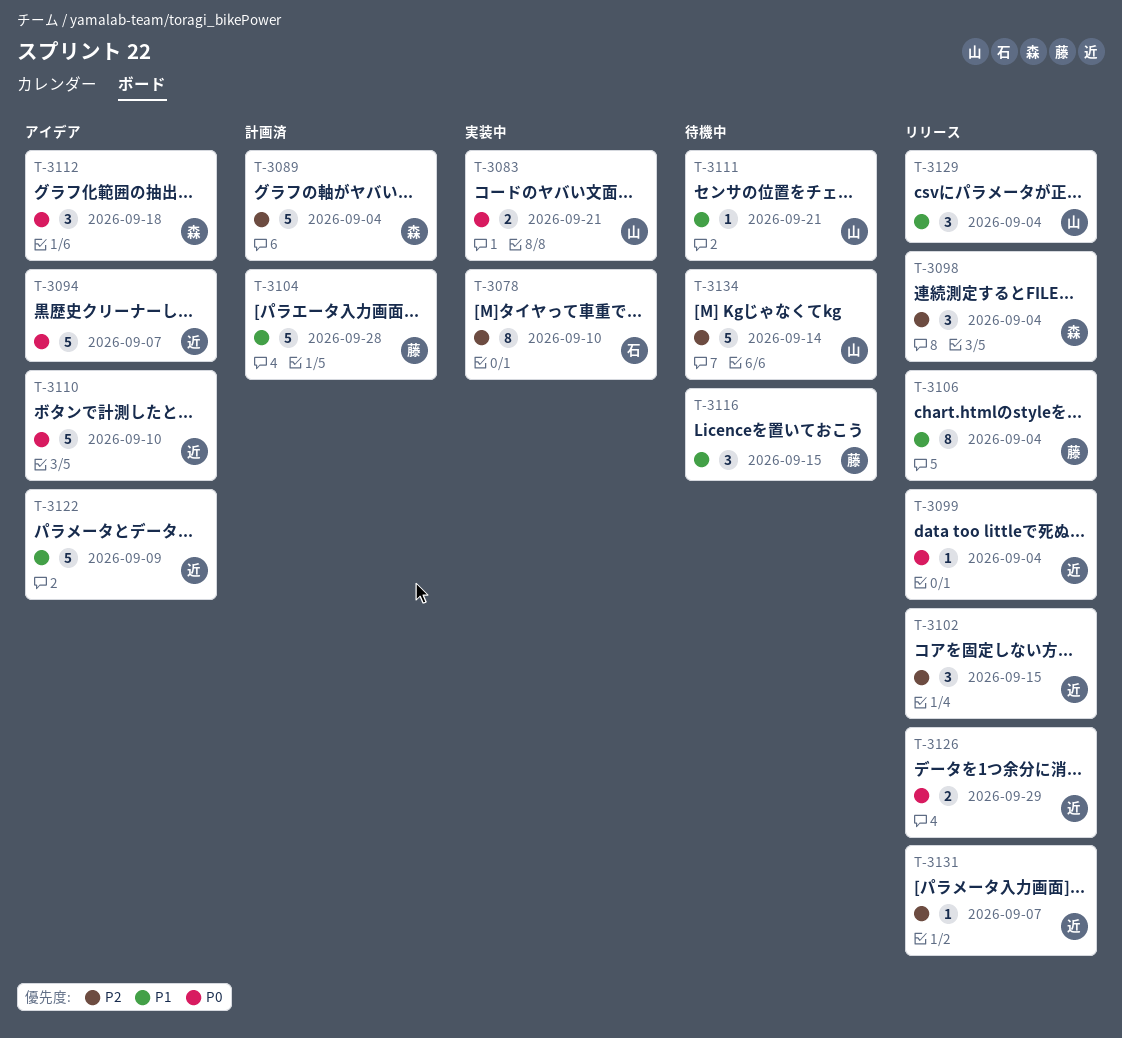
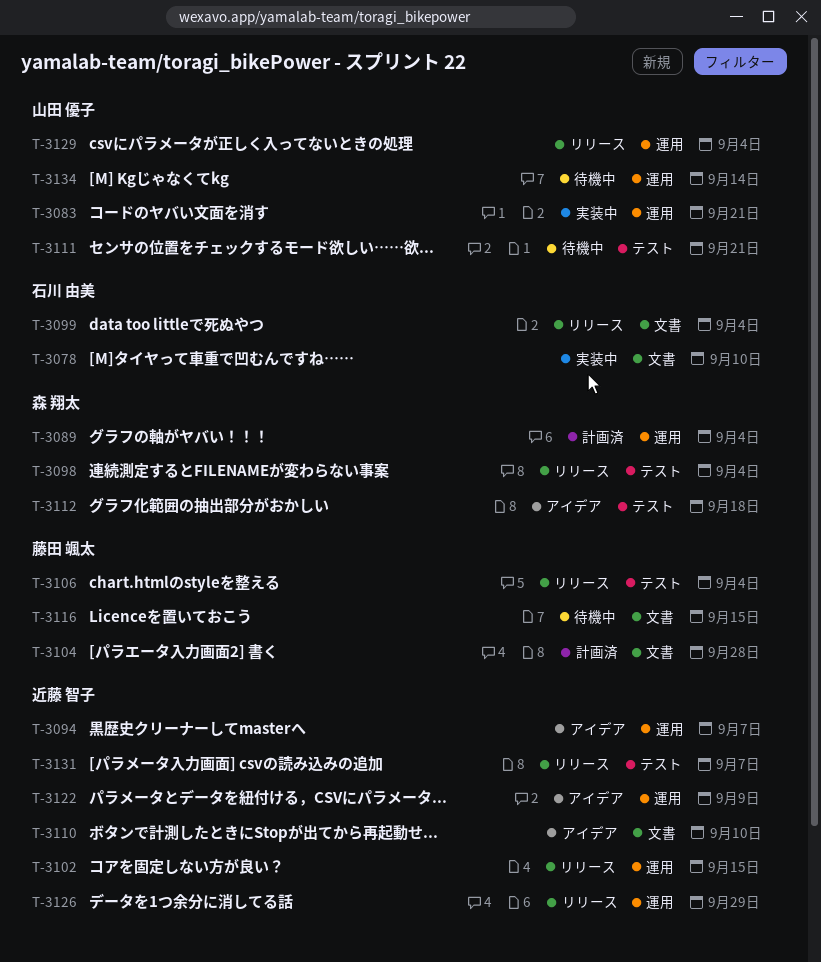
T-3099, owner: 近藤 智子 -> 石川 由美

